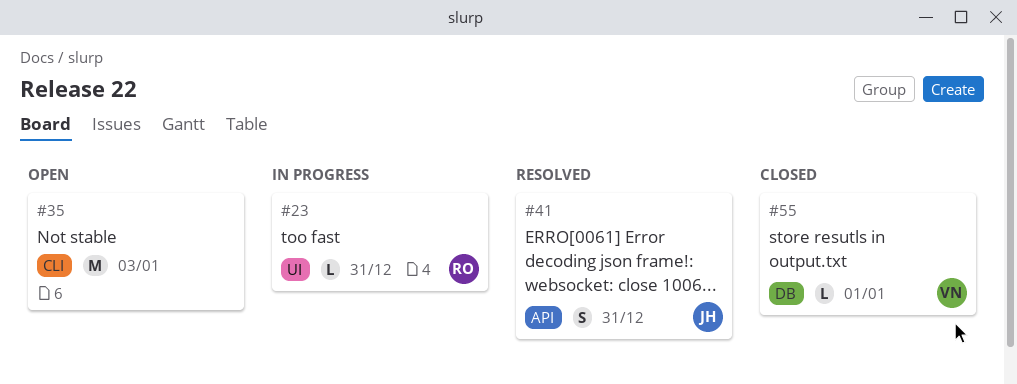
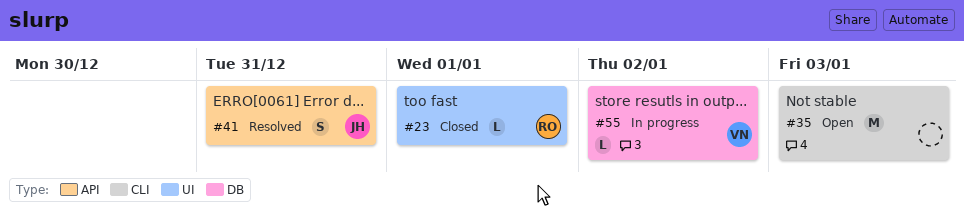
#23, status: In progress -> Closed
#23, due: Dec 31 -> Jan 1
#55, status: Closed -> In progress
#55, due: Jan 1 -> Jan 2

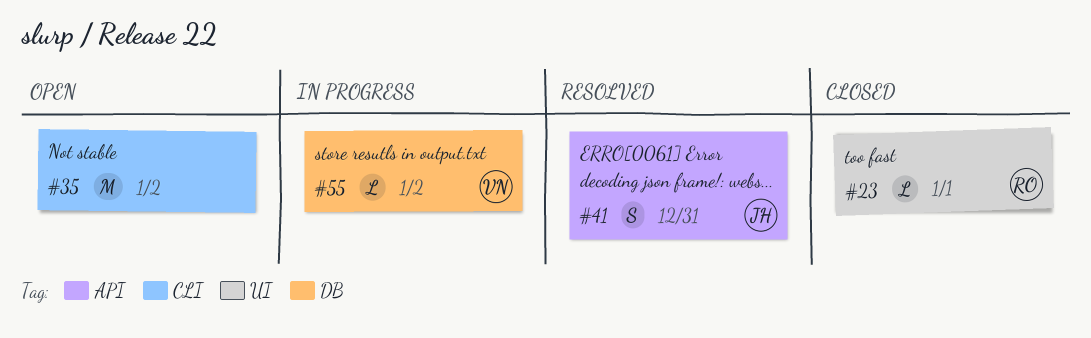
#35, due: Jan 3 -> Jan 2

